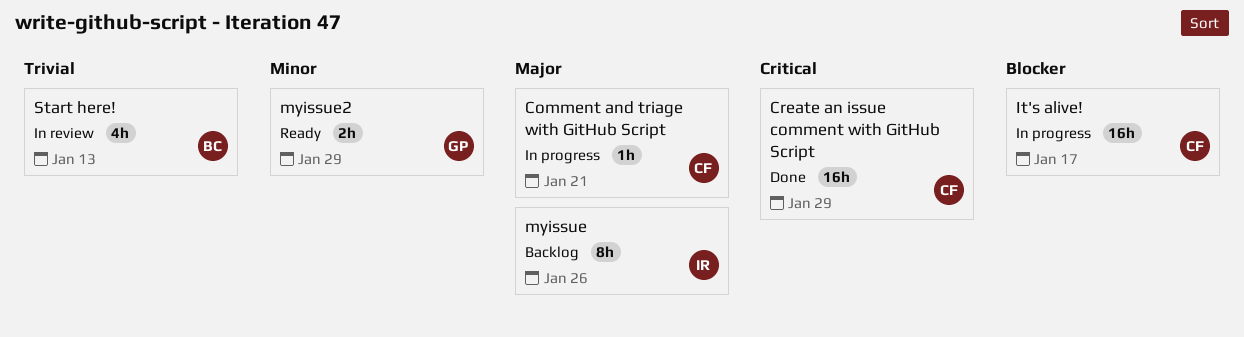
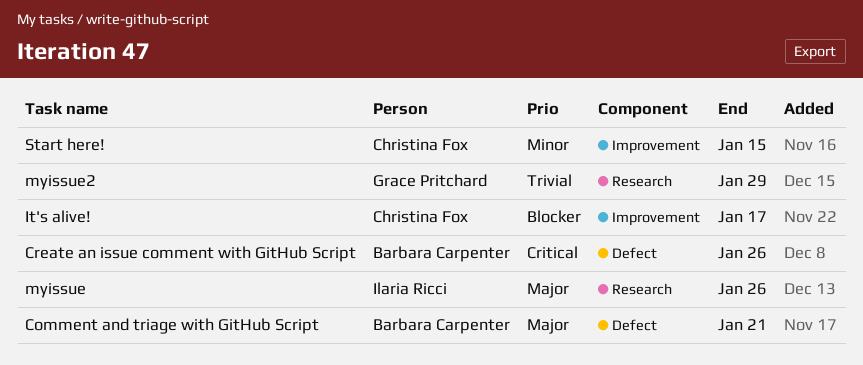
Comment and triage with GitHub Script, owner: Christina Fox -> Barbara Carpenter
Create an issue comment with GitHub Script, owner: Christina Fox -> Barbara Carpenter
Create an issue comment with GitHub Script, due: Jan 29 -> Jan 26
myissue2, priority: Minor -> Trivial
Start here!, owner: Barbara Carpenter -> Christina Fox
Start here!, priority: Trivial -> Minor
Start here!, due: Jan 13 -> Jan 15

